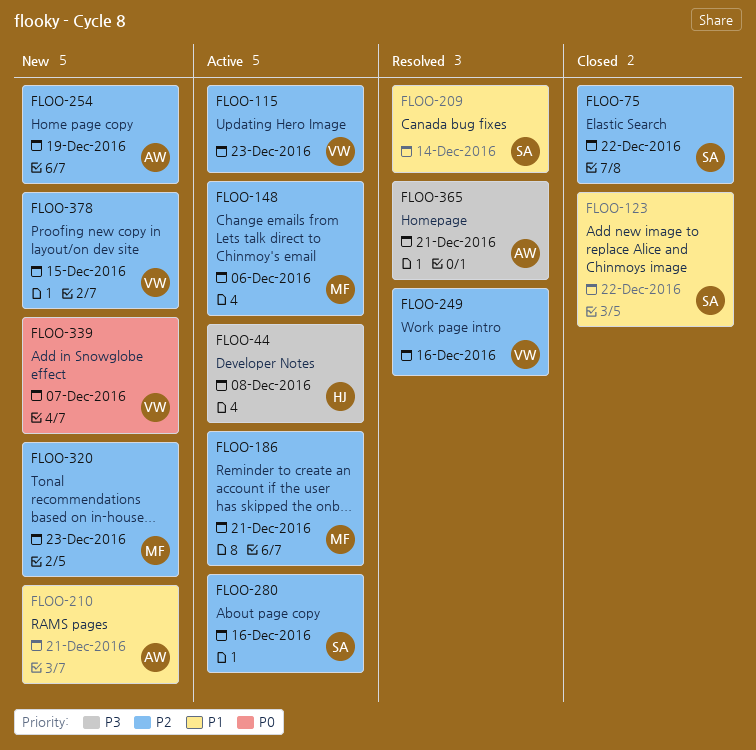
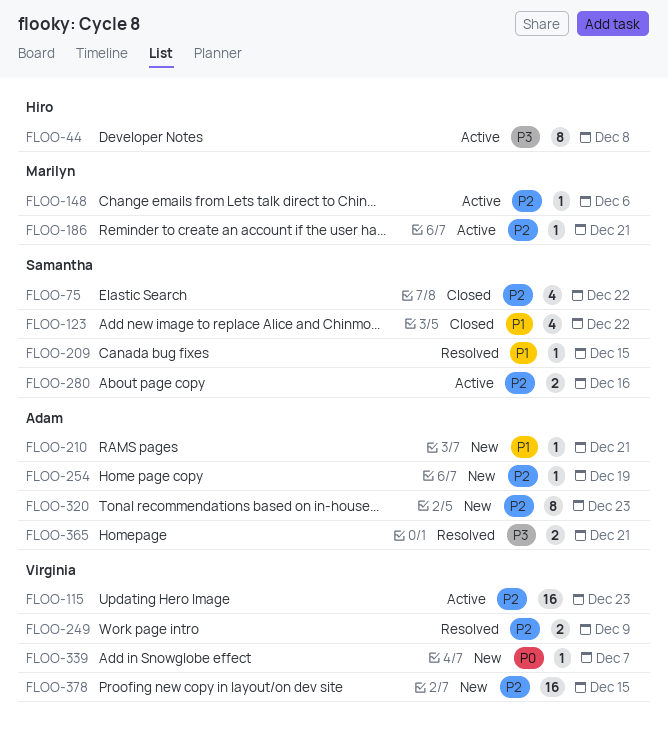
FLOO-209, due: Dec 14 -> Dec 15
FLOO-249, due: Dec 16 -> Dec 9
FLOO-320, owner: Marilyn -> Adam

